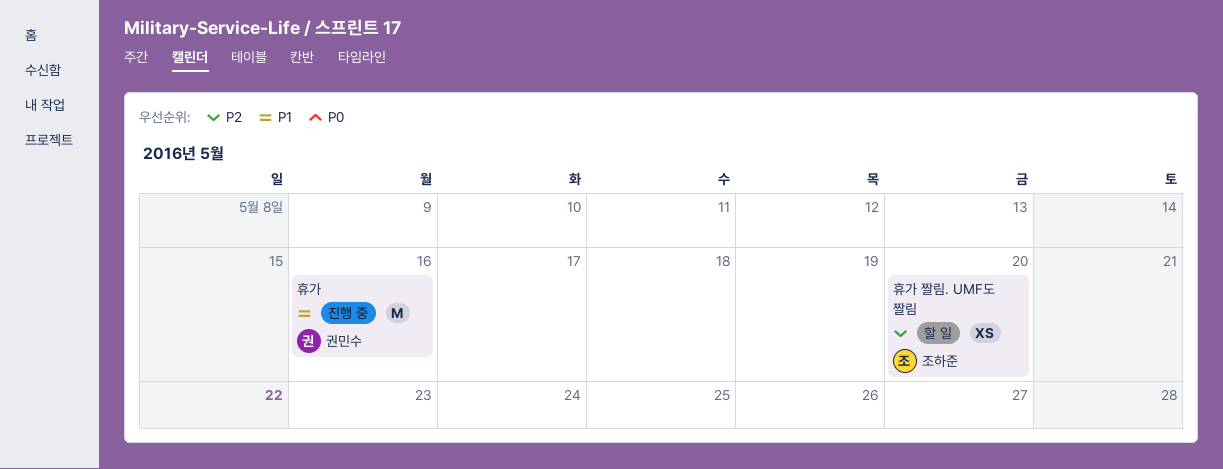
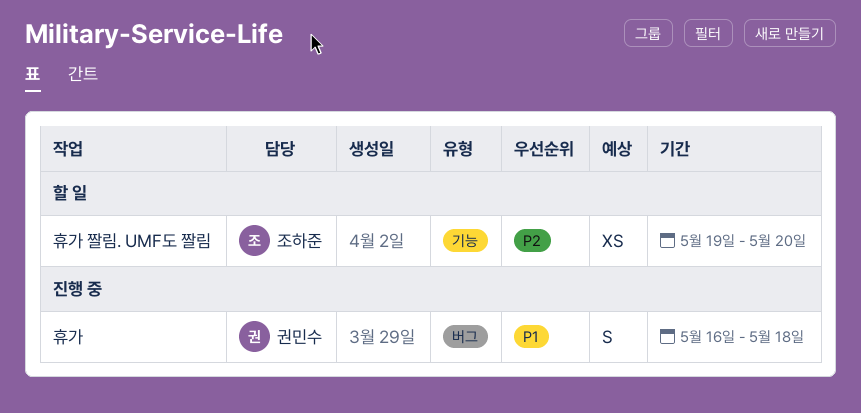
휴가, estimate: M -> S
휴가, due: May 16 -> May 18

